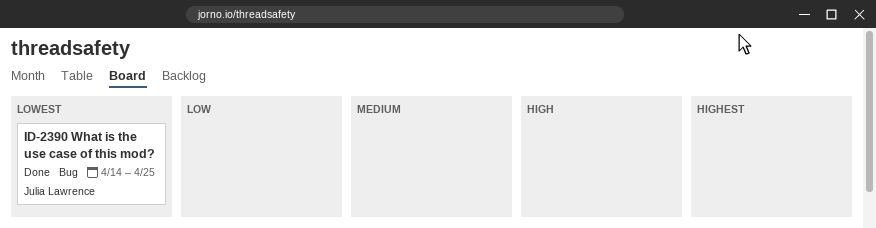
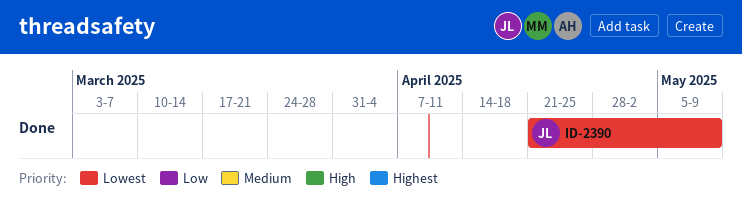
ID-2390, start: Apr 14 -> Apr 21
ID-2390, due: Apr 25 -> May 9

